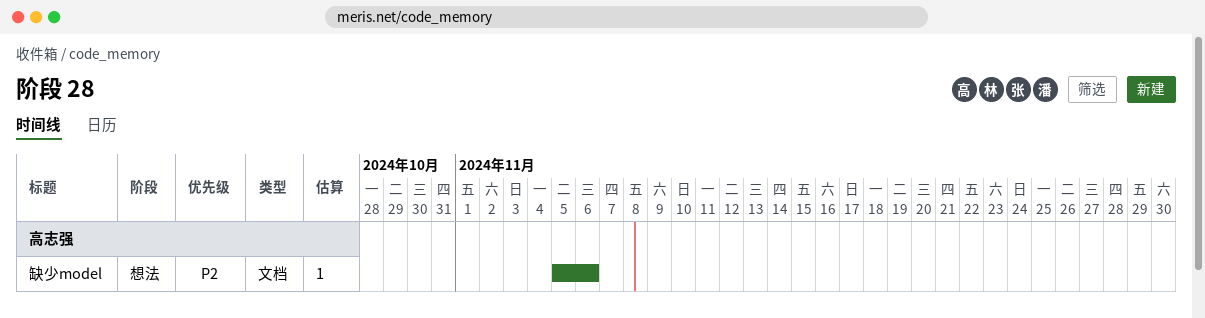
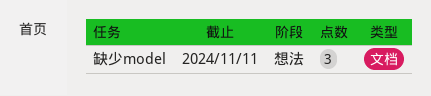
缺少model, estimate: 1 -> 3
缺少model, due: Nov 6 -> Nov 11

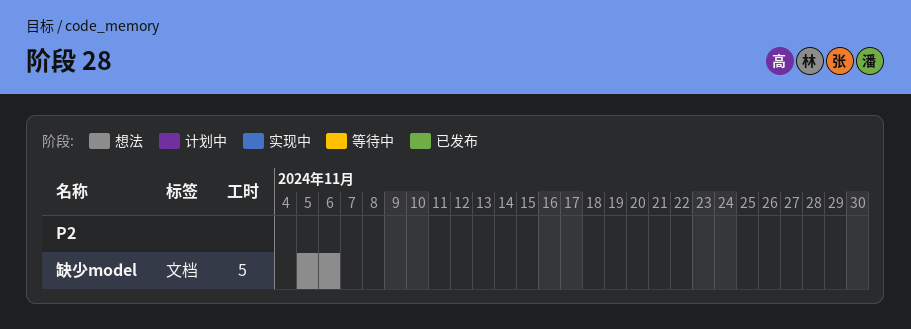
缺少model, estimate: 3 -> 5
缺少model, due: Nov 11 -> Nov 6

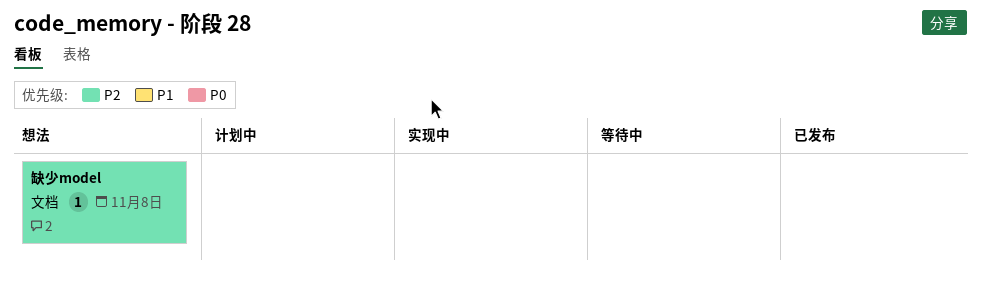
缺少model, estimate: 5 -> 1
缺少model, due: Nov 6 -> Nov 8

